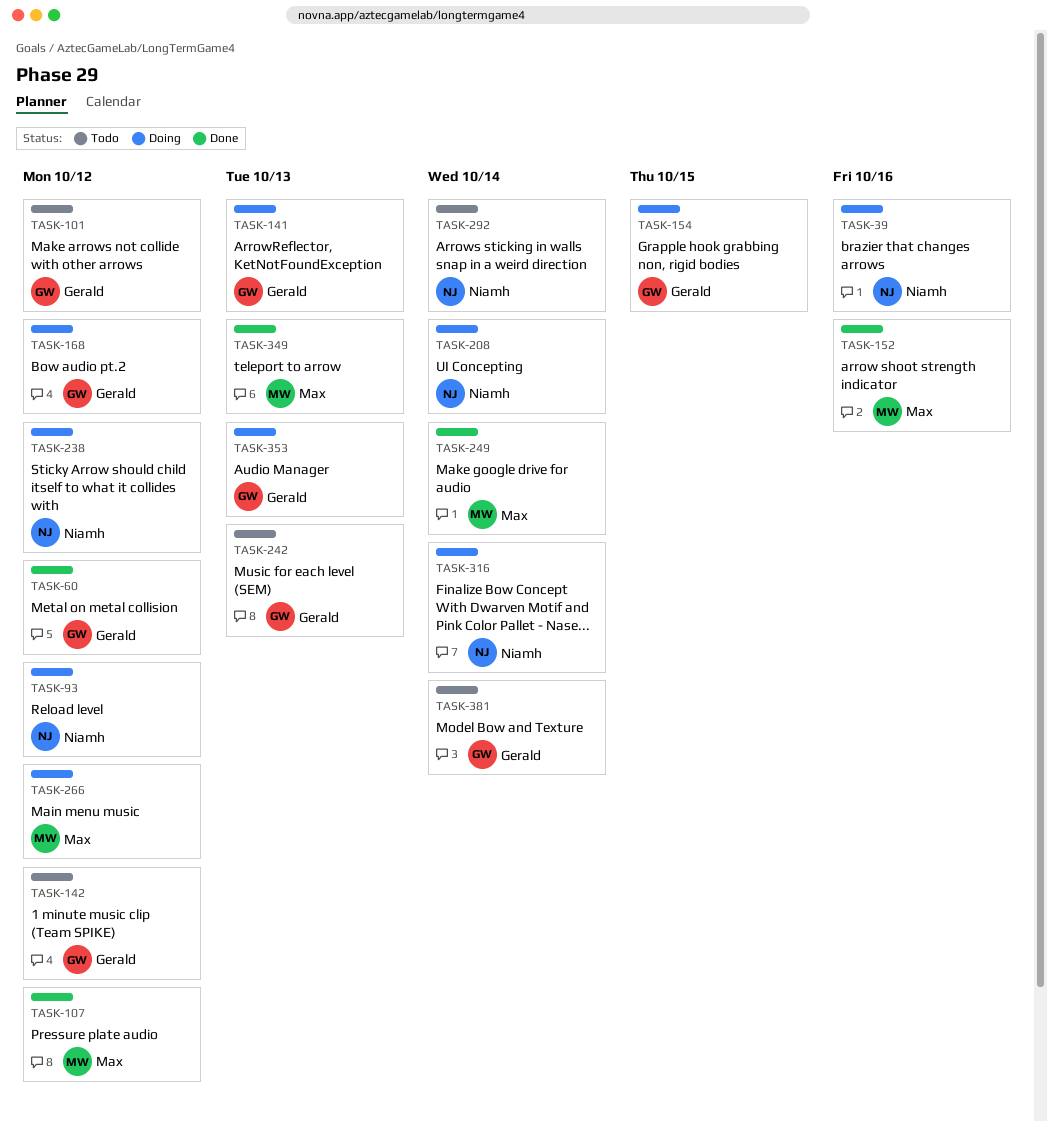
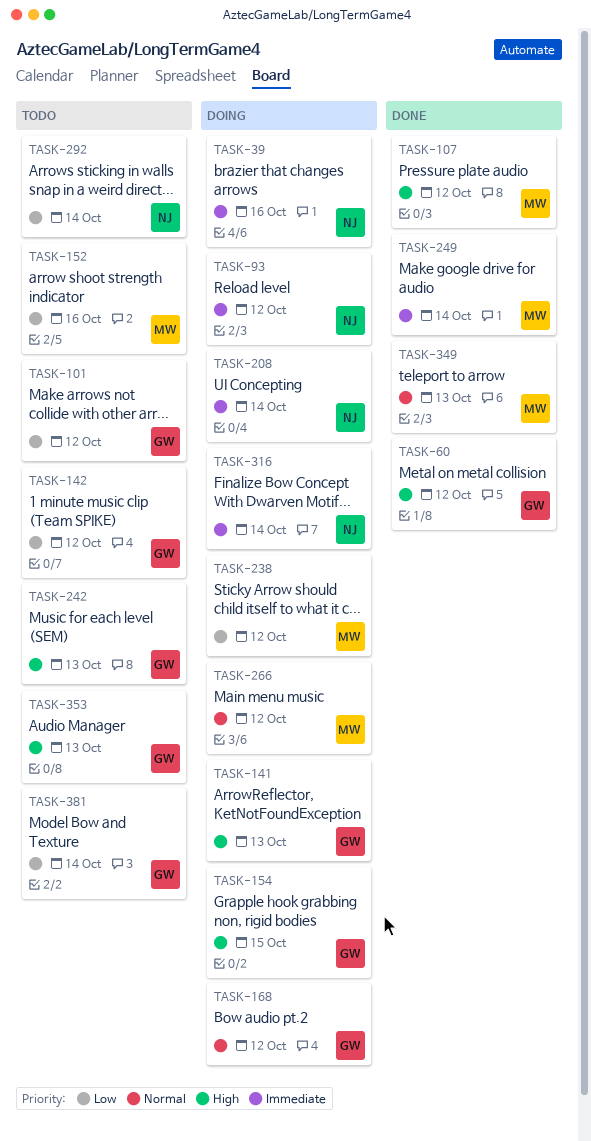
TASK-152, status: Done -> Todo
TASK-238, owner: Niamh -> Max
TASK-353, status: Doing -> Todo

